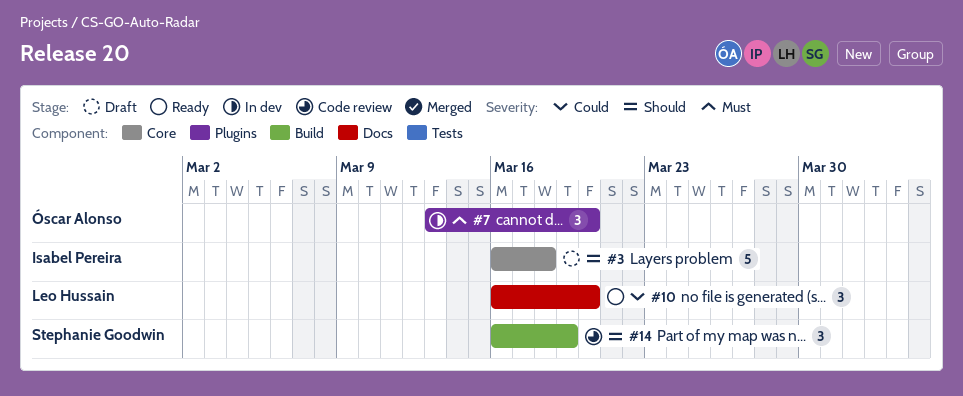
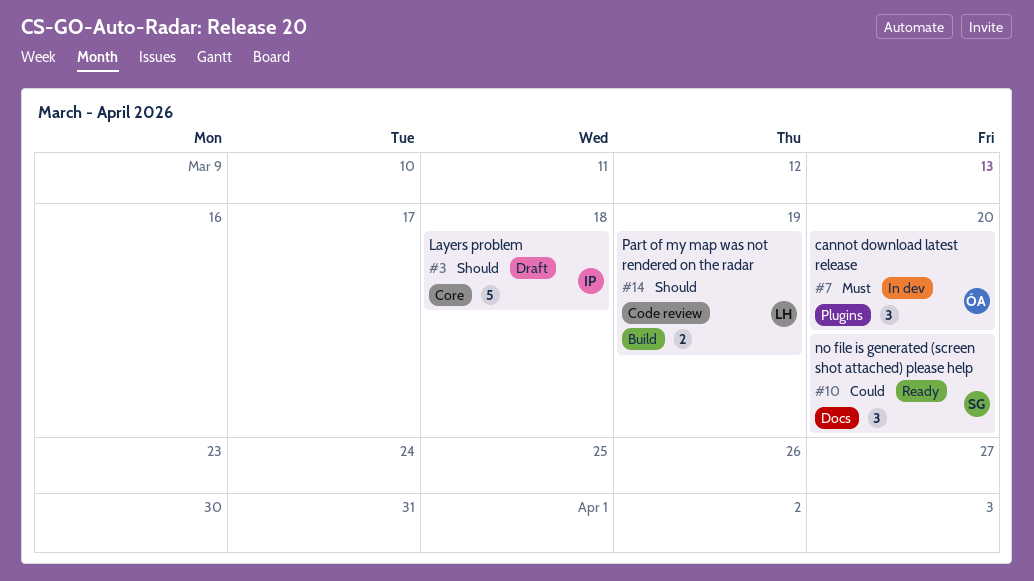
#10, owner: Leo Hussain -> Stephanie Goodwin
#14, owner: Stephanie Goodwin -> Leo Hussain
#14, estimate: 3 -> 2

